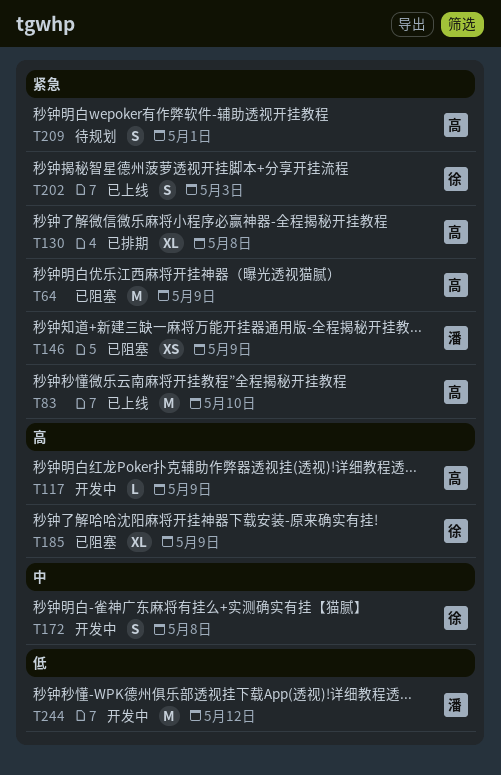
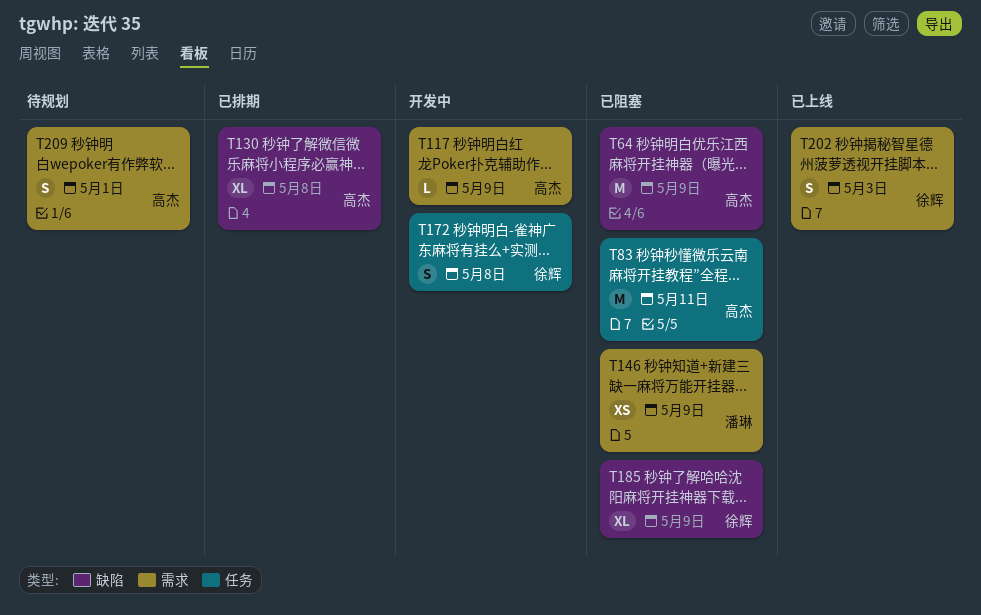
T83, status: 已上线 -> 已阻塞
T83, due: May 10 -> May 11
T244: present -> none

